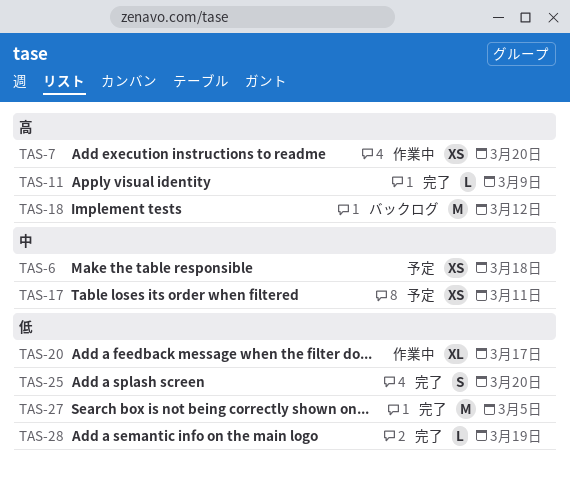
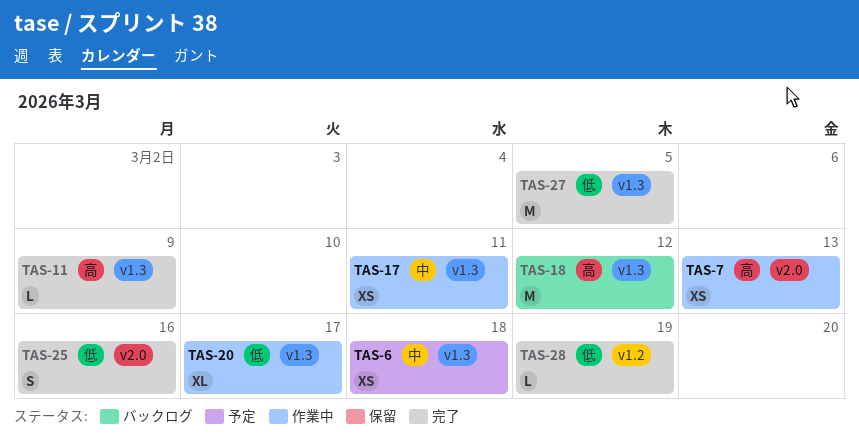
TAS-7, due: Mar 20 -> Mar 13
TAS-17, status: 予定 -> 作業中
TAS-25, due: Mar 20 -> Mar 16

